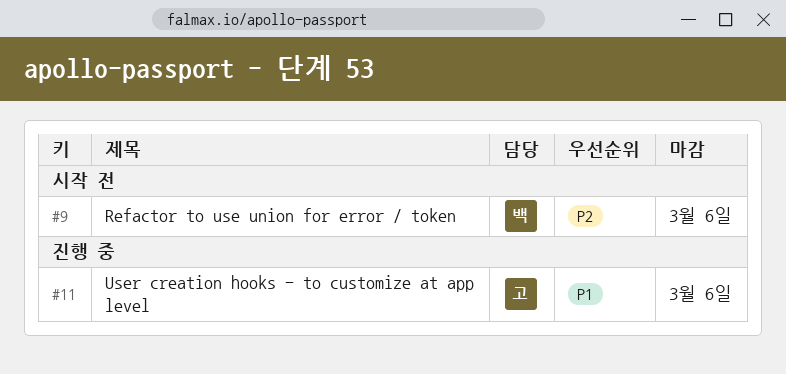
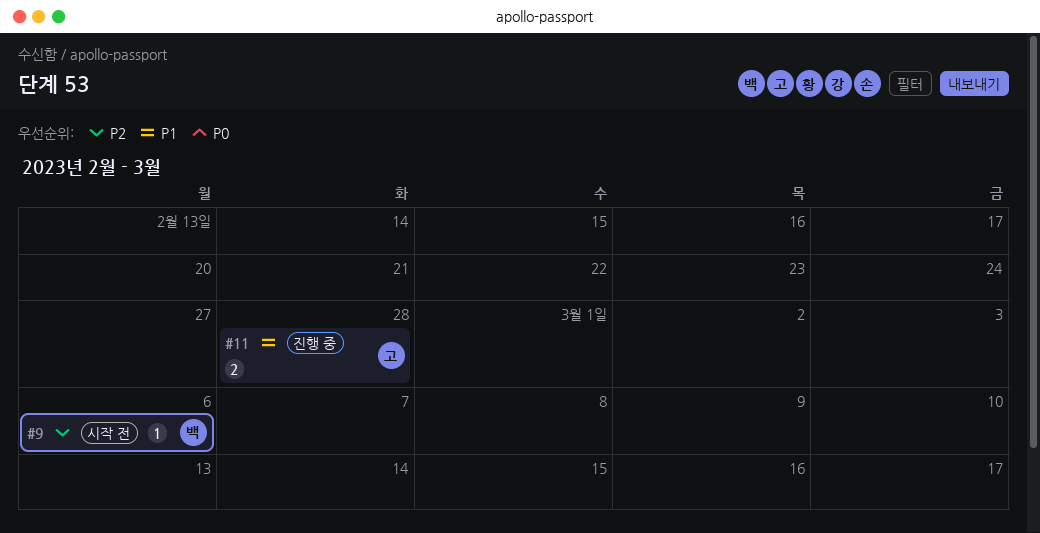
#11, due: Mar 6 -> Feb 28

